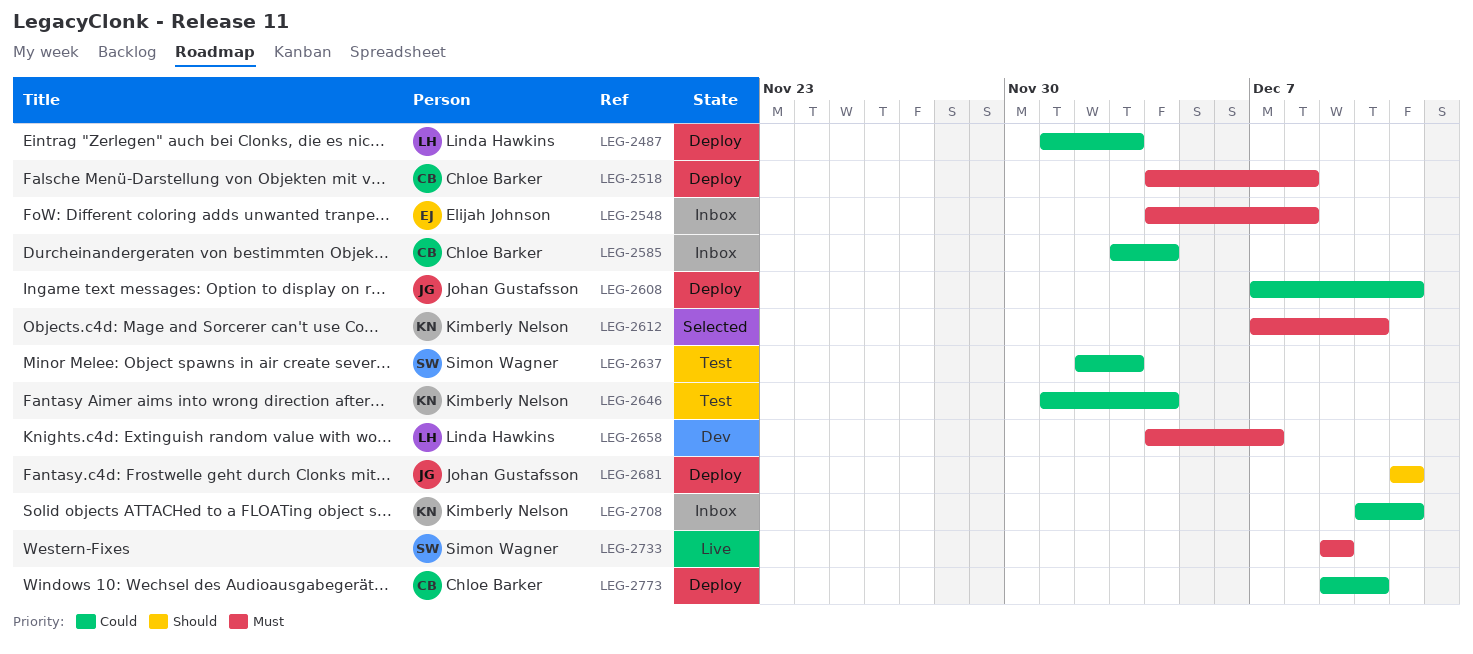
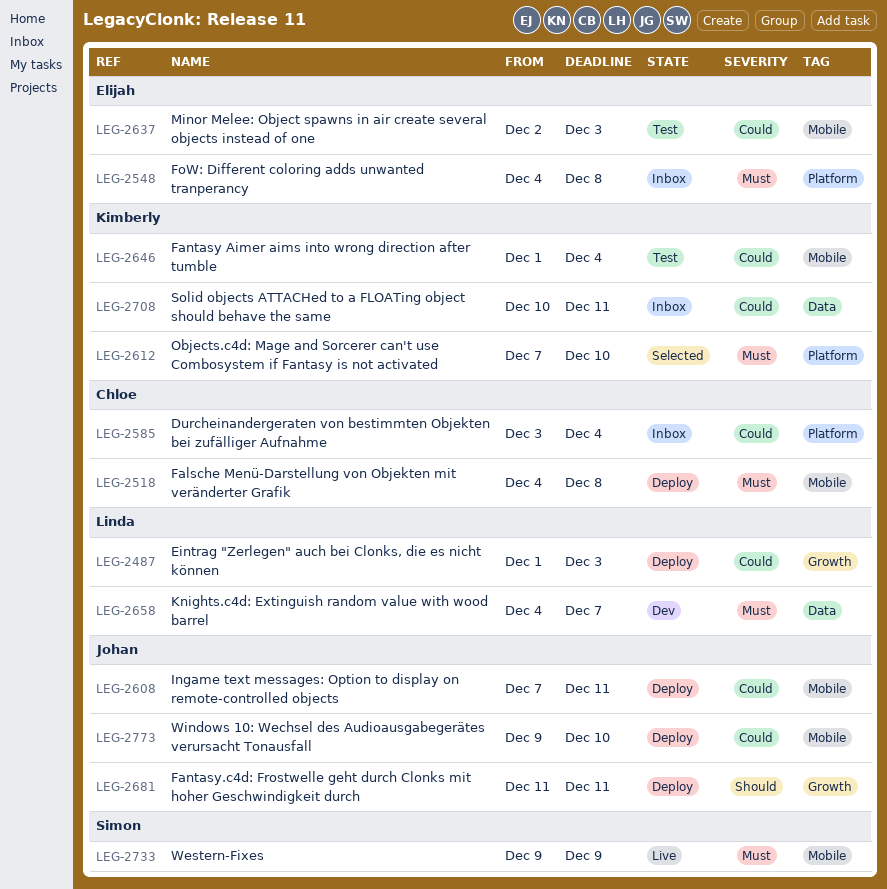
LEG-2637, owner: Simon Wagner -> Elijah Johnson
LEG-2773, owner: Chloe Barker -> Johan Gustafsson

